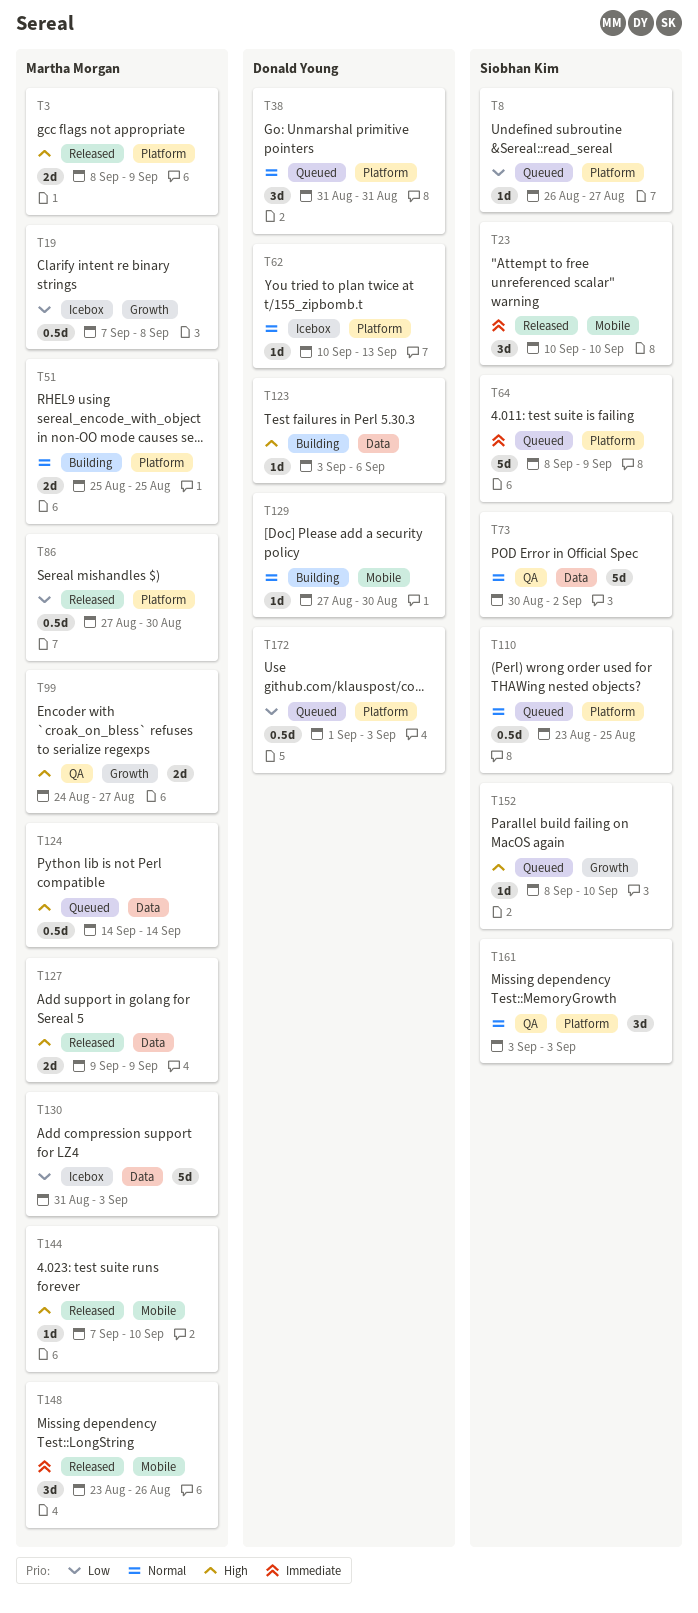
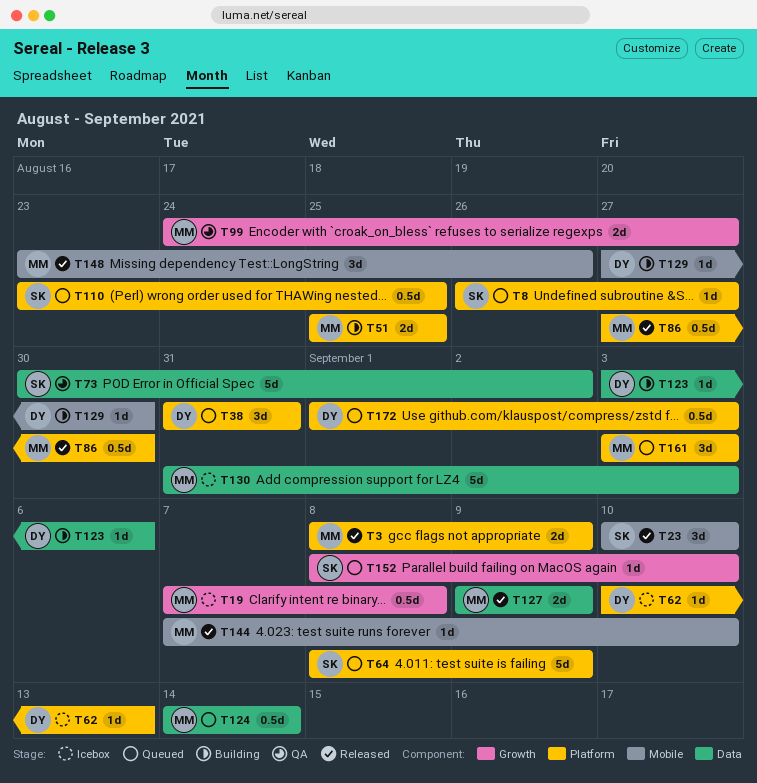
T161, status: QA -> Queued
T161, owner: Siobhan Kim -> Martha Morgan

